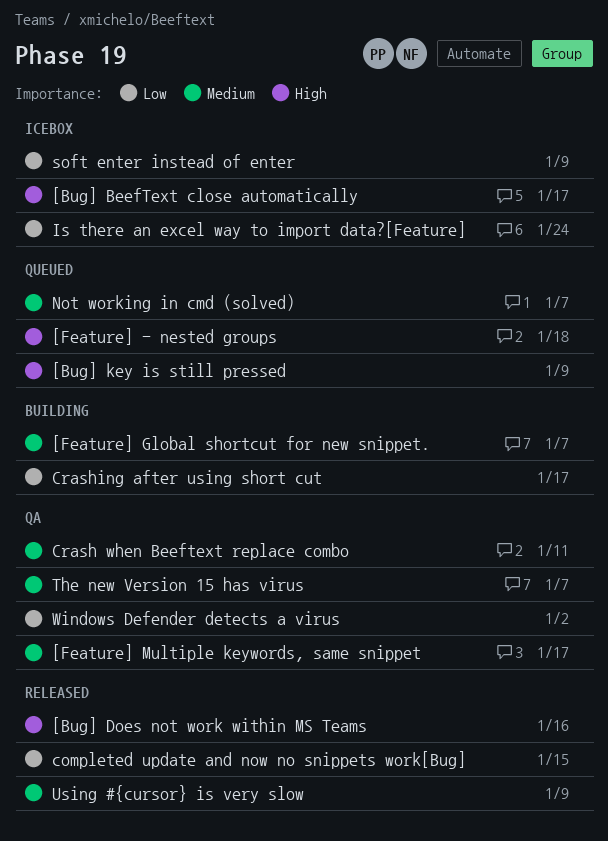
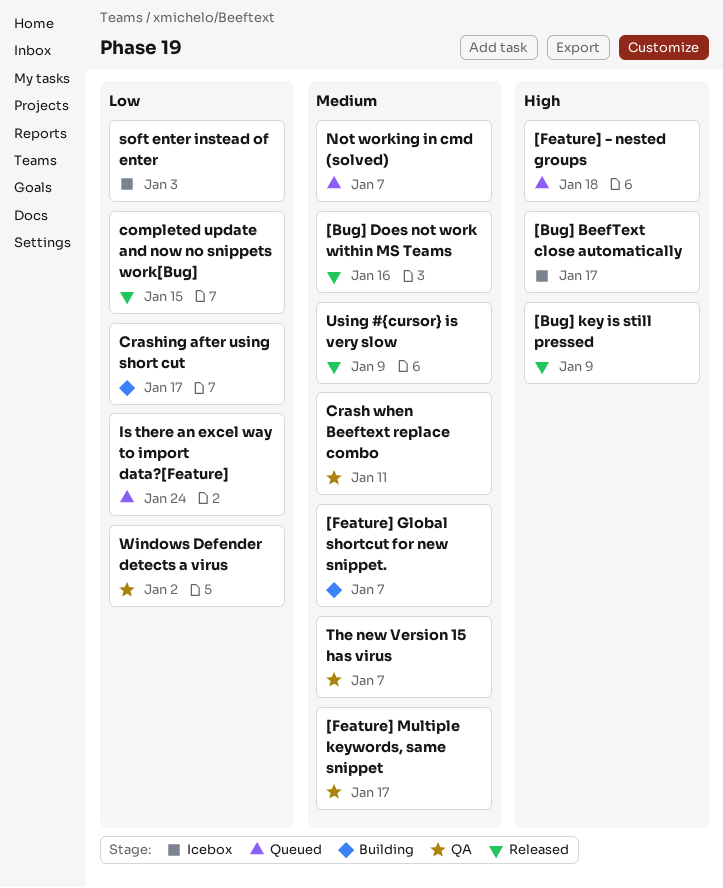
[Bug] Does not work within MS Teams, priority: High -> Medium
[Bug] key is still pressed, status: Queued -> Released
Is there an excel way to import data?[Feature], status: Icebox -> Queued
soft enter instead of enter, due: Jan 9 -> Jan 3

